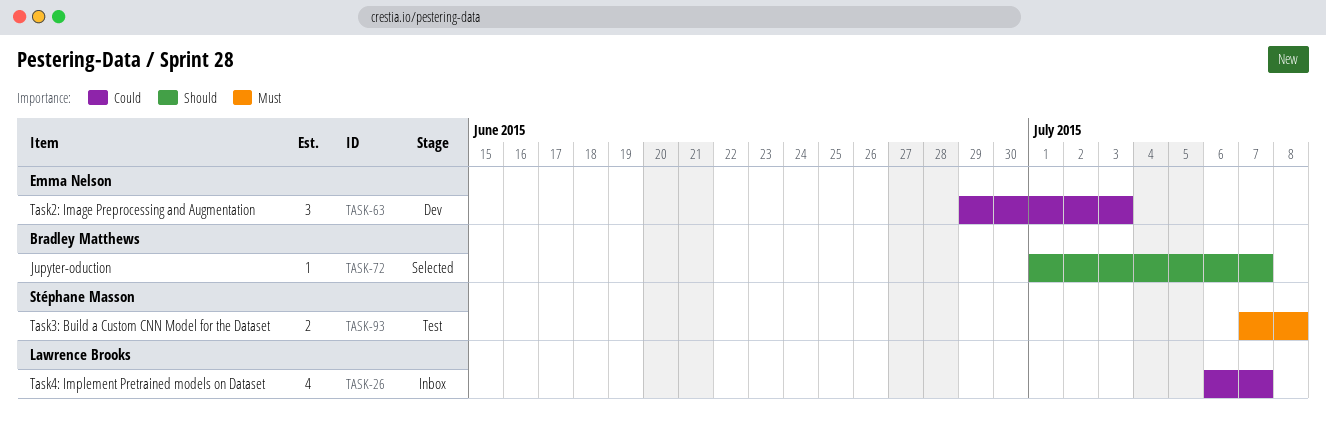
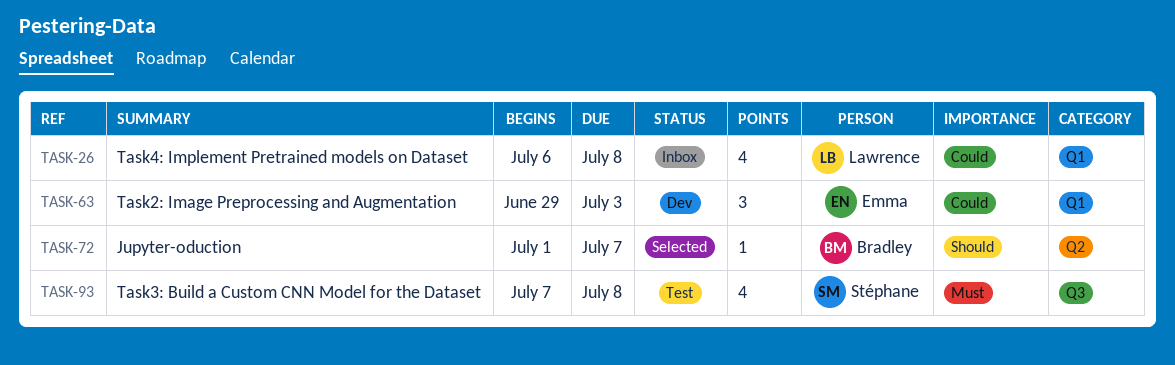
TASK-26, due: Jul 7 -> Jul 8
TASK-93, estimate: 2 -> 4

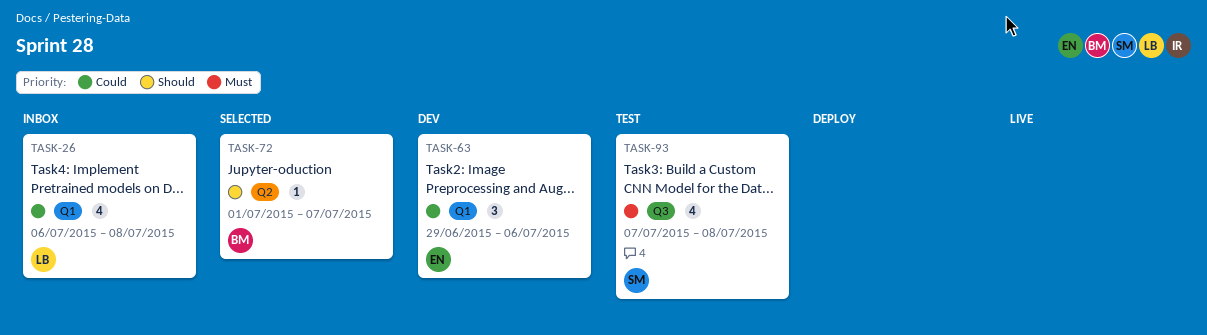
TASK-63, due: Jul 3 -> Jul 6

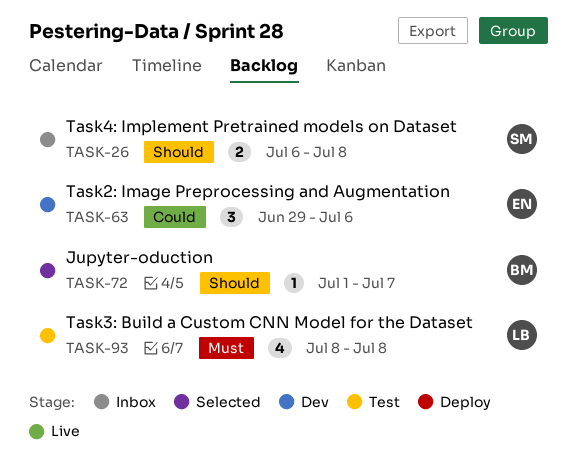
TASK-26, owner: LB -> SM
TASK-26, priority: Could -> Should
TASK-26, estimate: 4 -> 2
TASK-93, owner: SM -> LB
TASK-93, start: Jul 7 -> Jul 8

